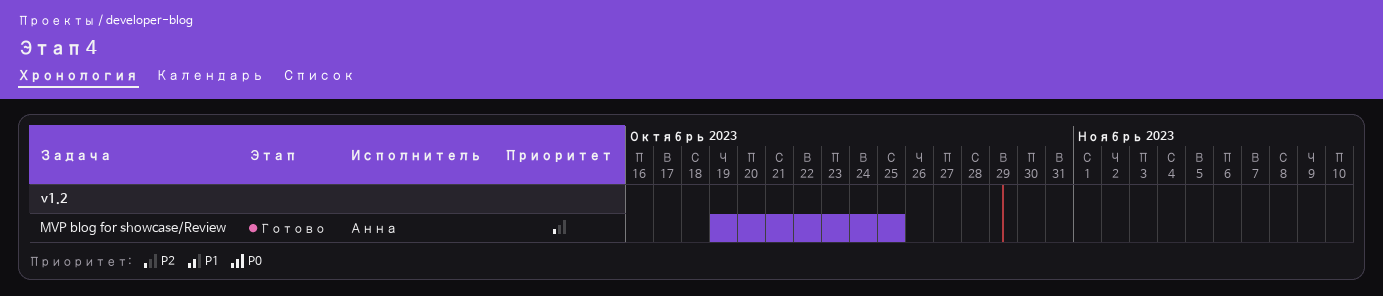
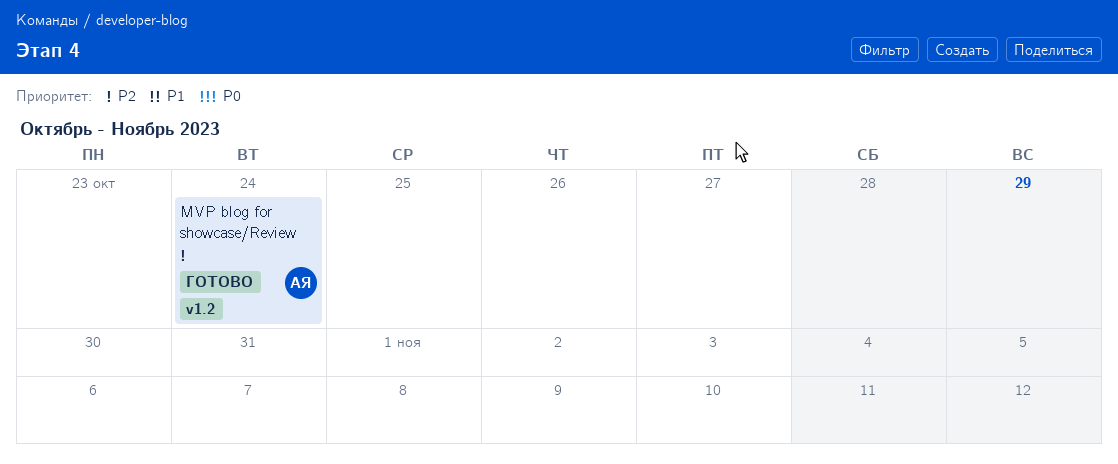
MVP blog for showcase/Review, due: Oct 25 -> Oct 24

